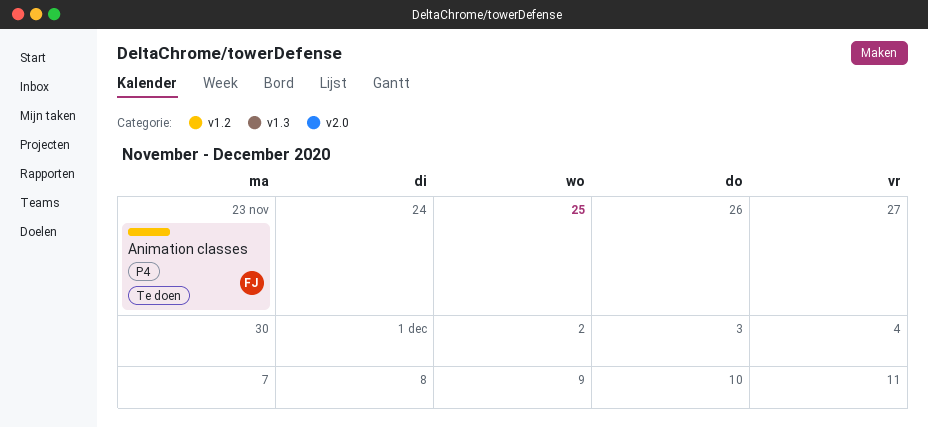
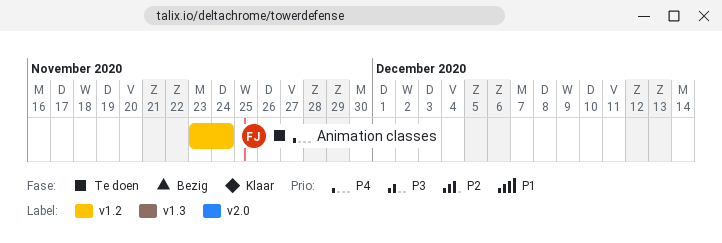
Animation classes, due: Nov 23 -> Nov 24

